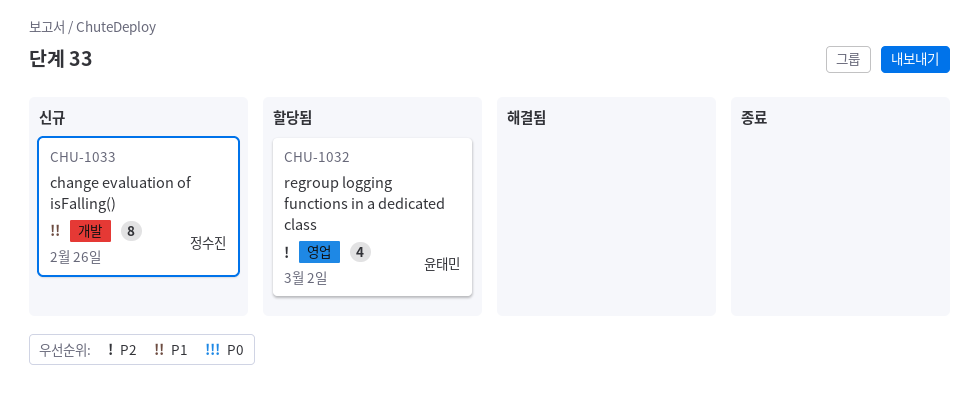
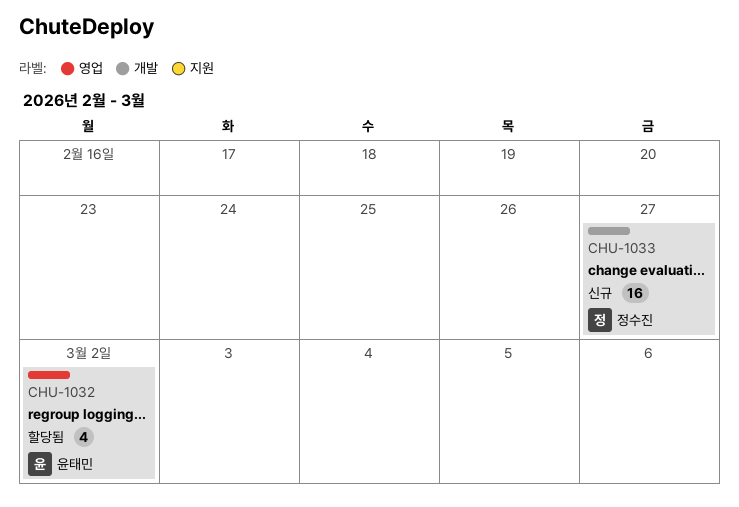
CHU-1033, estimate: 8 -> 16
CHU-1033, due: Feb 26 -> Feb 27

